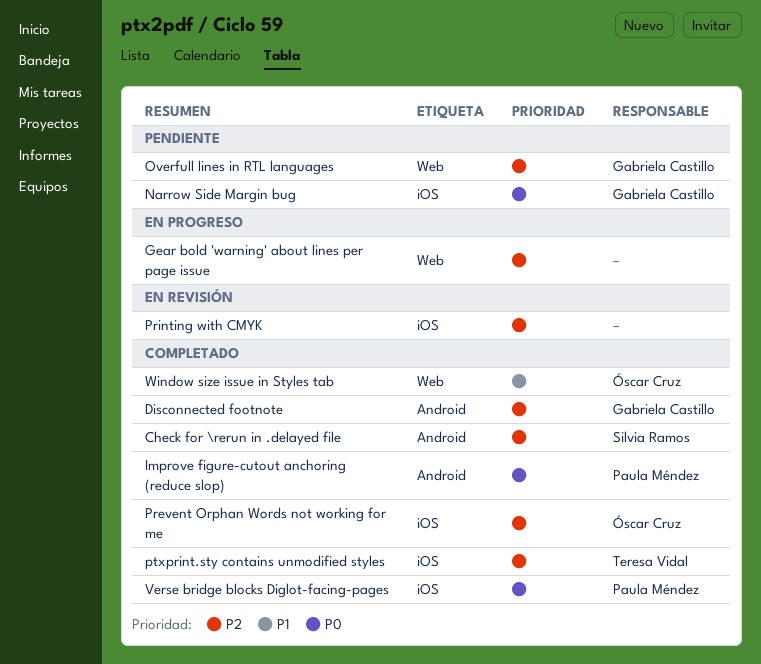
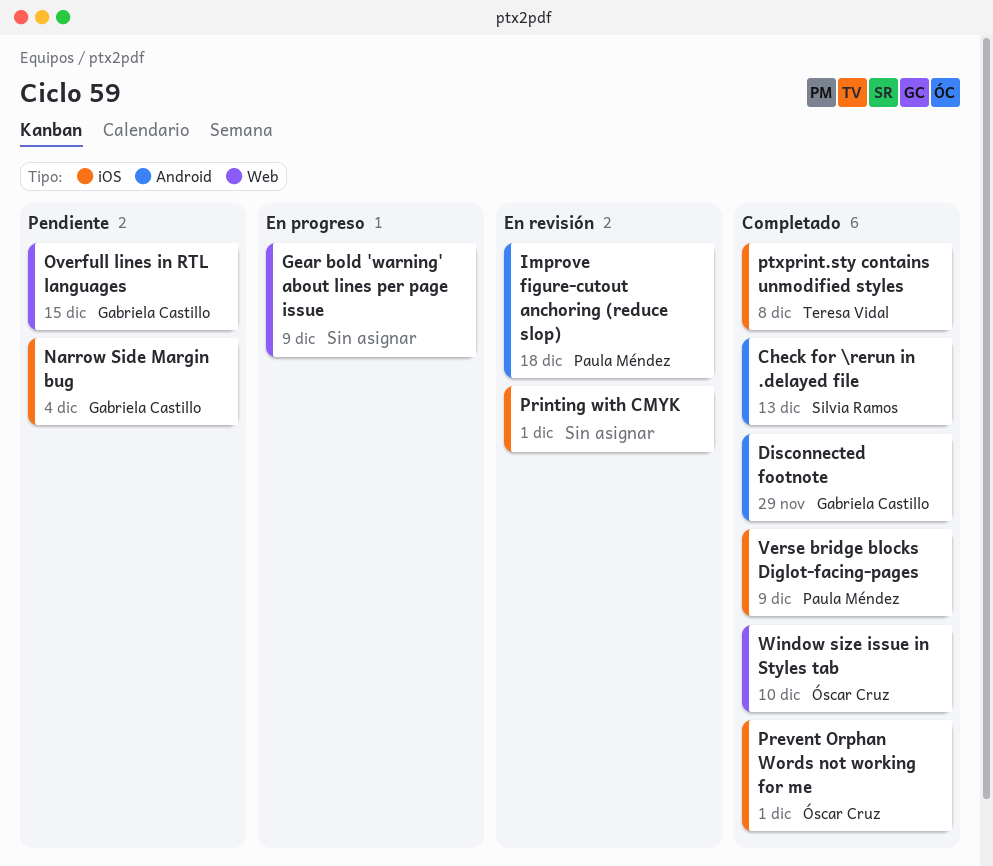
Improve figure-cutout anchoring (reduce slop), status: Completado -> En revisión

